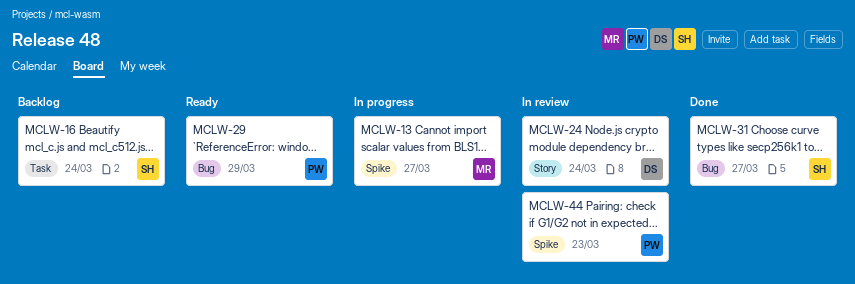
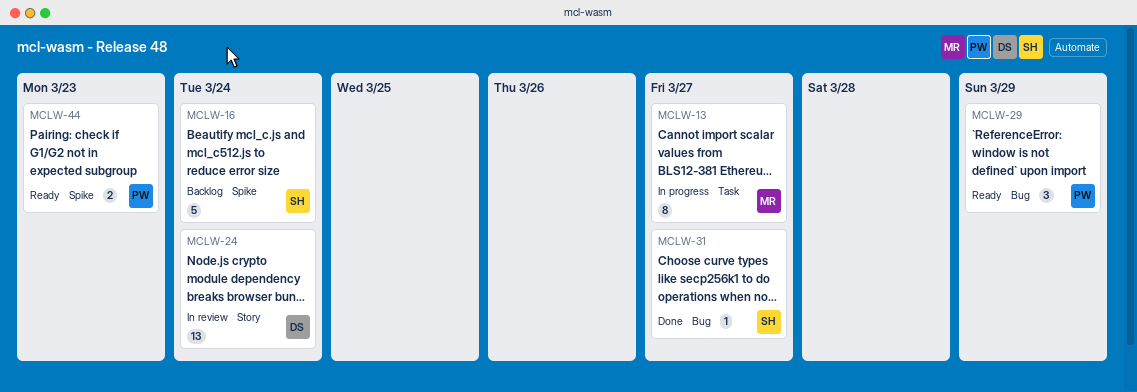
MCLW-13, label: Spike -> Task
MCLW-16, label: Task -> Spike
MCLW-44, status: In review -> Ready

